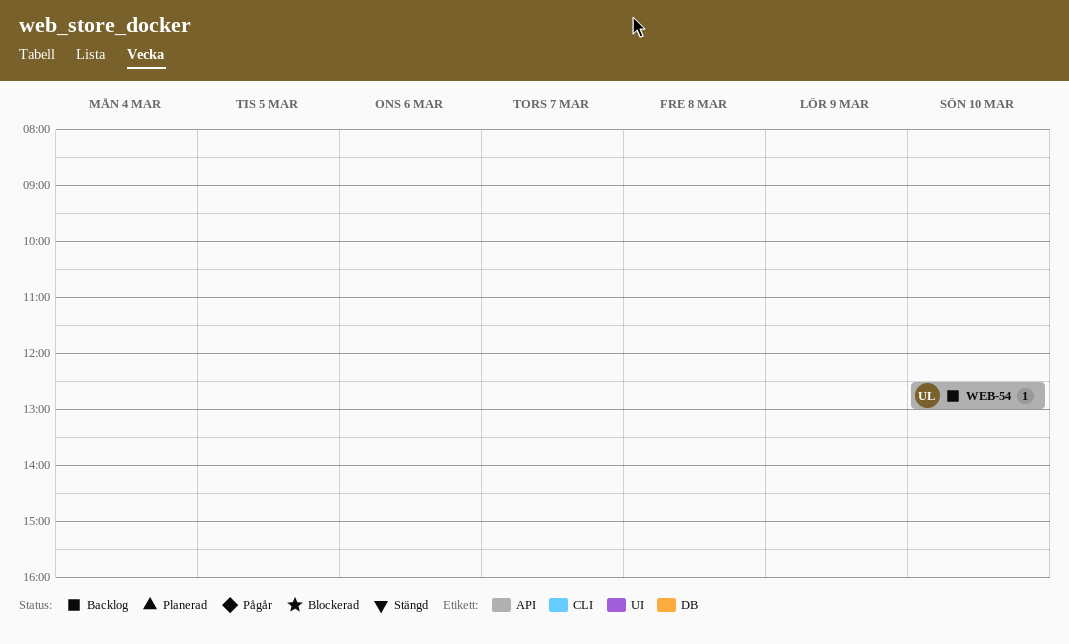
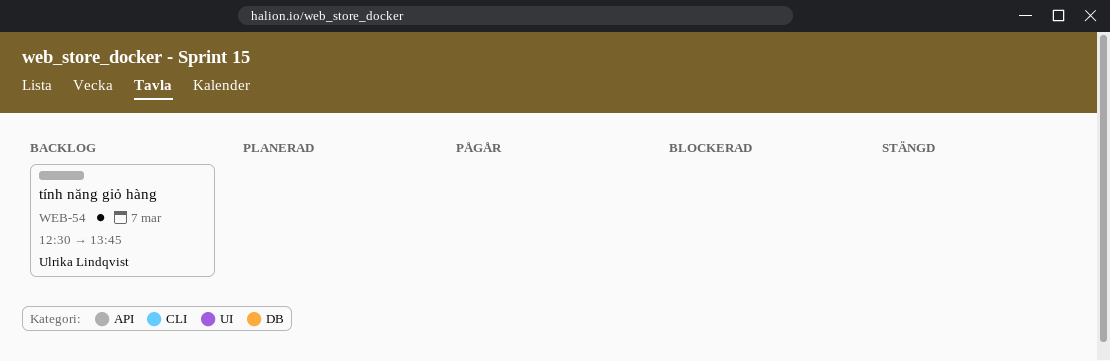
WEB-54, day: Mar 10 -> Mar 7
WEB-54, ends: 13:00 -> 13:45

